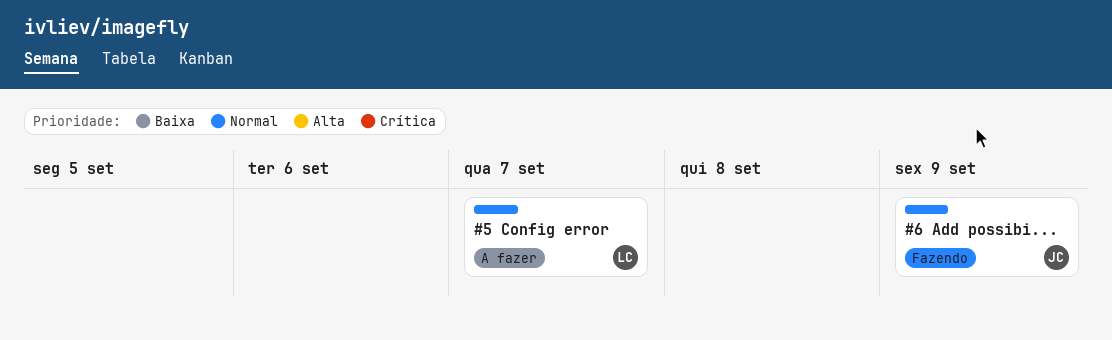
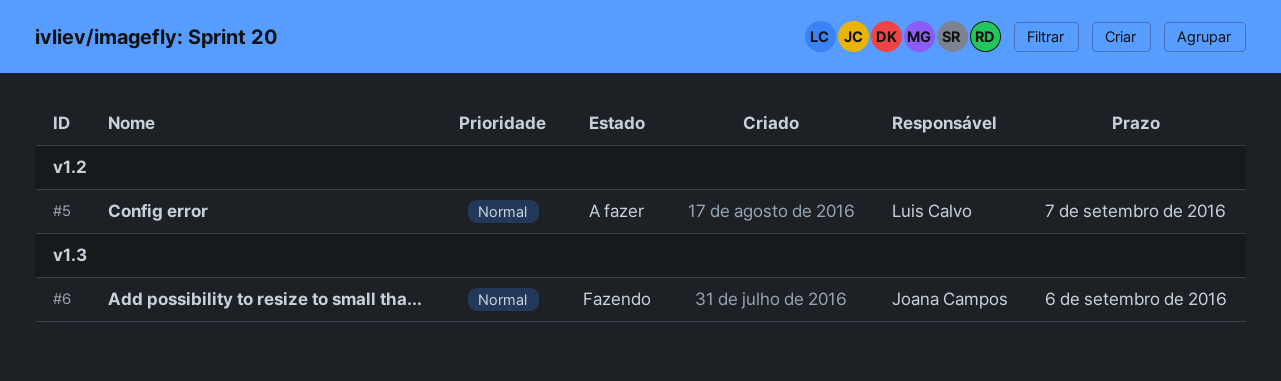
#6, due: Sep 9 -> Sep 6

